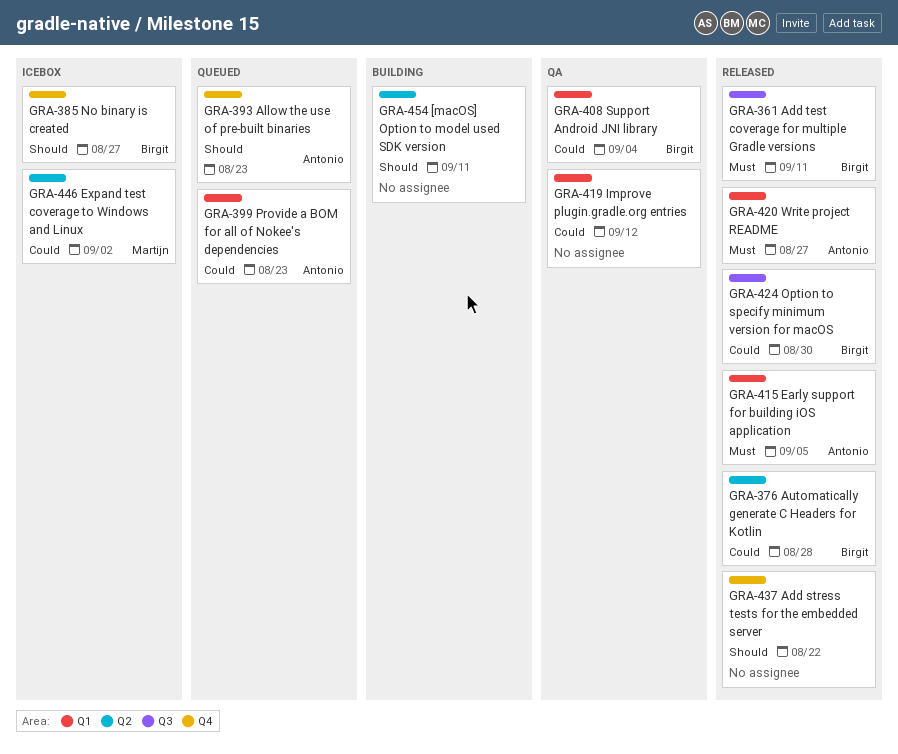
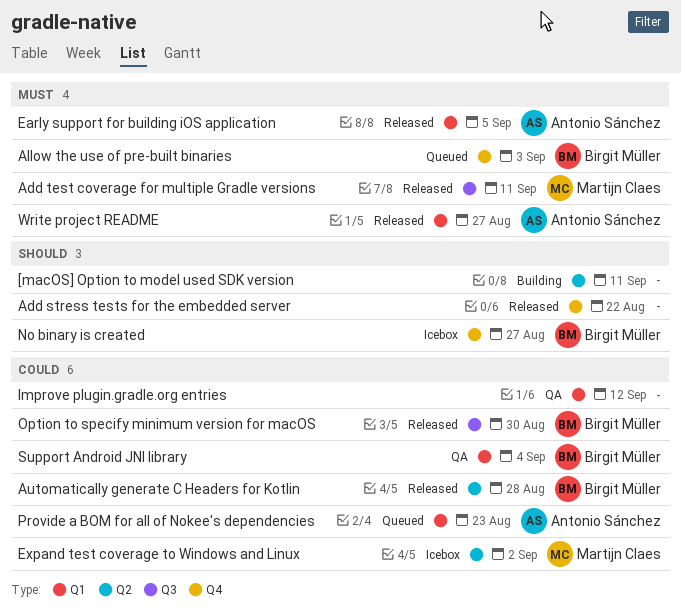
Add test coverage for multiple Gradle versions, owner: Birgit Müller -> Martijn Claes
Allow the use of pre-built binaries, owner: Antonio Sánchez -> Birgit Müller
Allow the use of pre-built binaries, priority: Should -> Must
Allow the use of pre-built binaries, due: Aug 23 -> Sep 3

